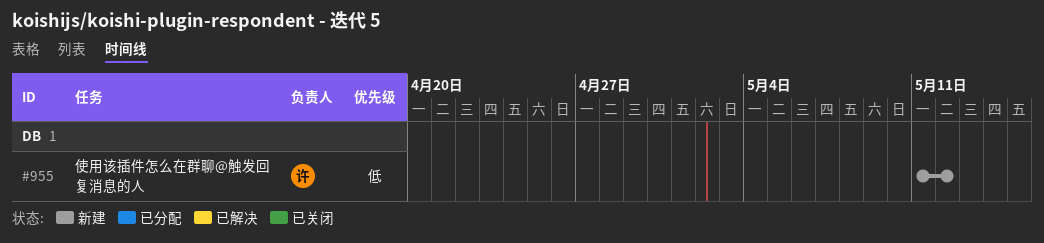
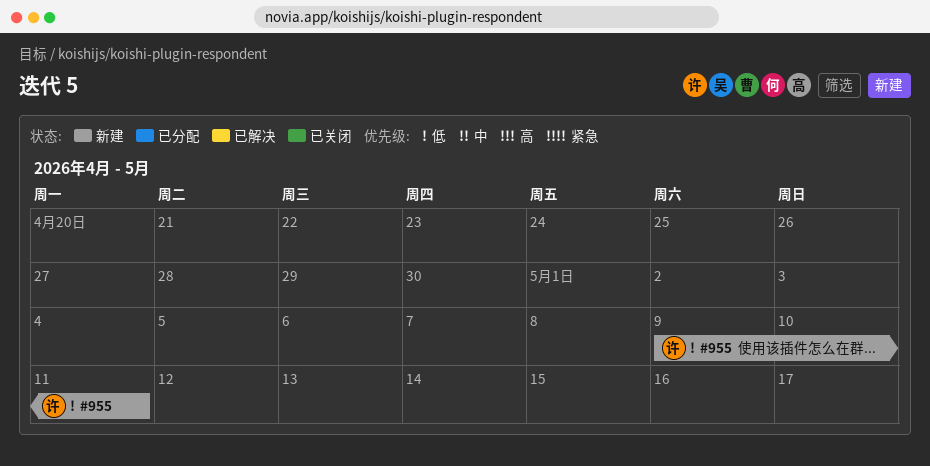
#955, start: May 11 -> May 9
#955, due: May 12 -> May 11

